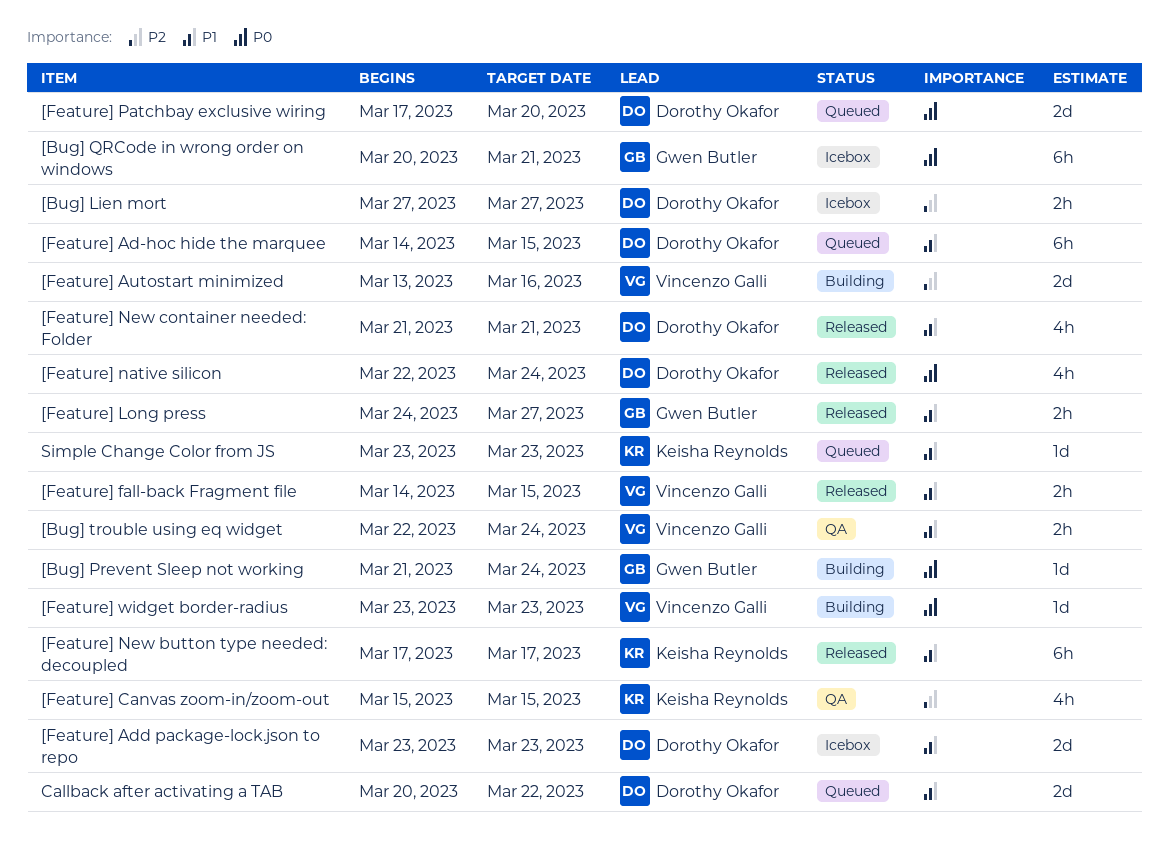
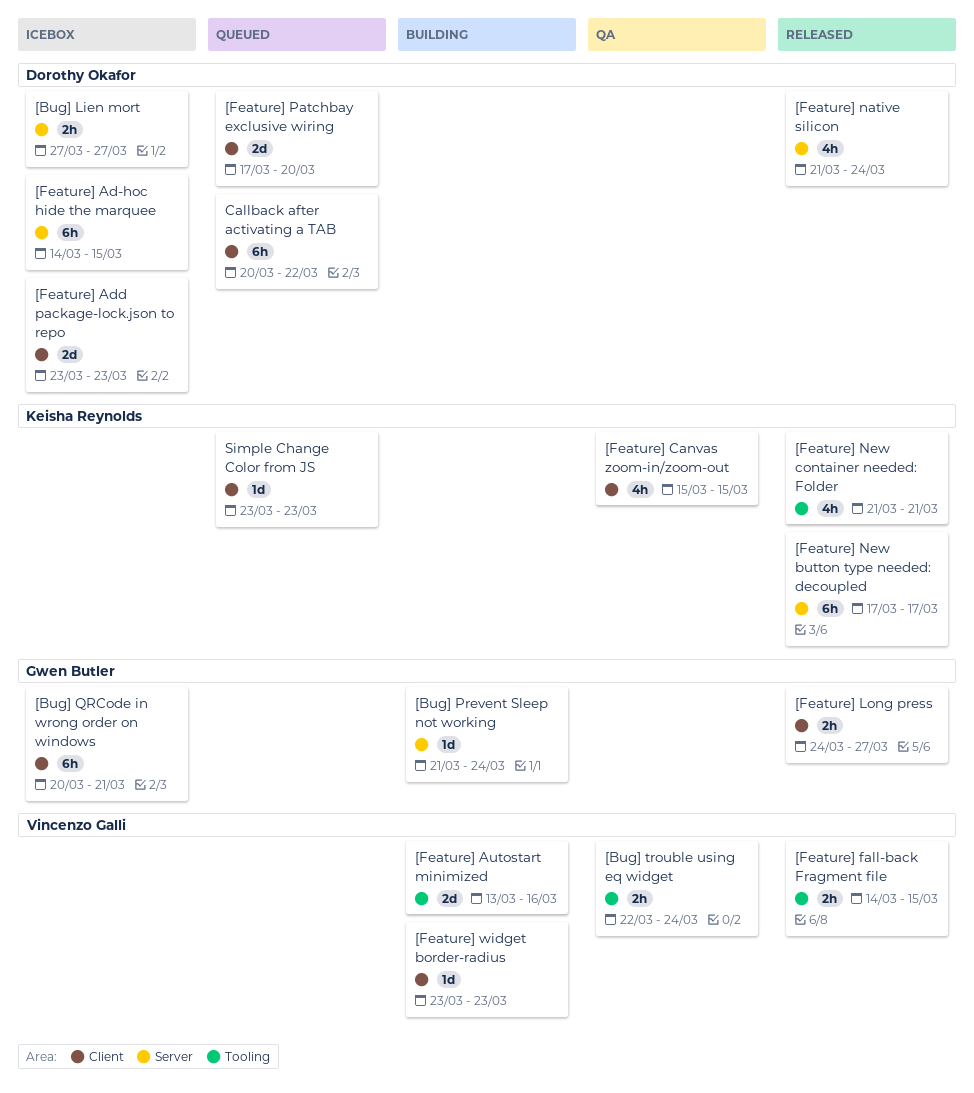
[Feature] Ad-hoc hide the marquee, status: Queued -> Icebox
[Feature] native silicon, start: Mar 22 -> Mar 21
[Feature] New container needed: Folder, owner: Dorothy Okafor -> Keisha Reynolds
Callback after activating a TAB, estimate: 2d -> 6h

